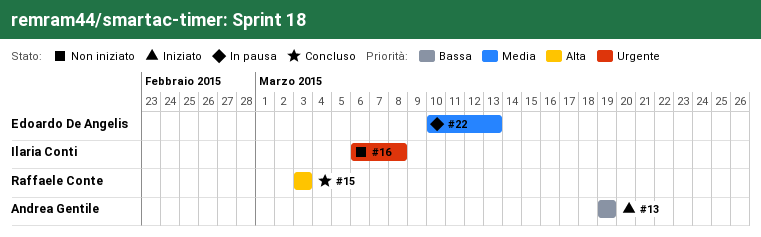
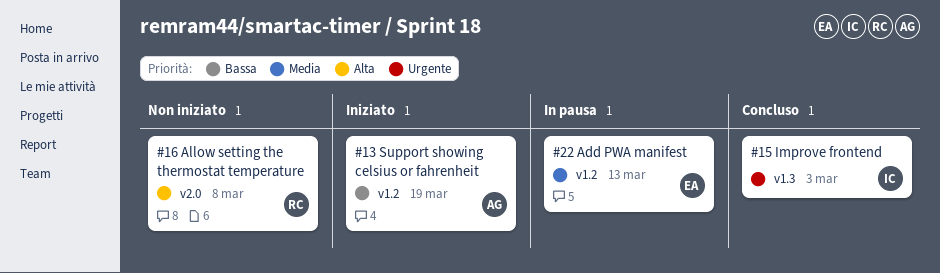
#15, owner: Raffaele Conte -> Ilaria Conti
#15, priority: Alta -> Urgente
#16, owner: Ilaria Conti -> Raffaele Conte
#16, priority: Urgente -> Alta

